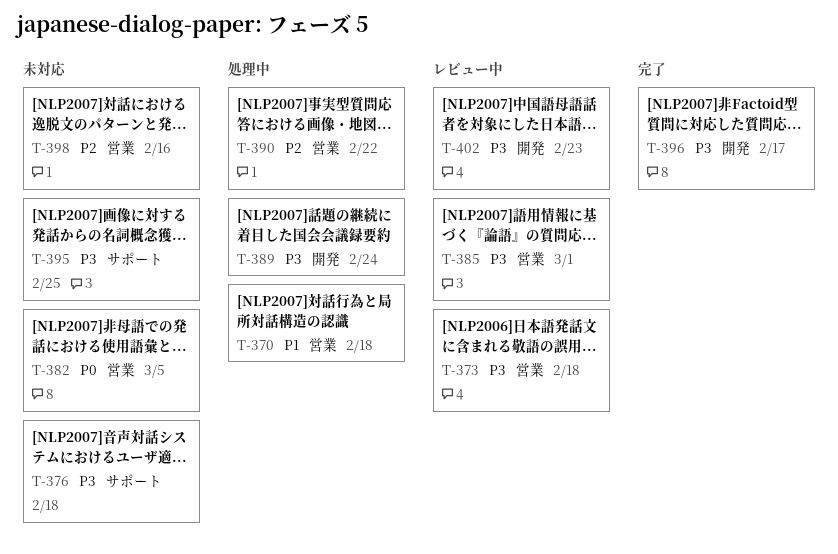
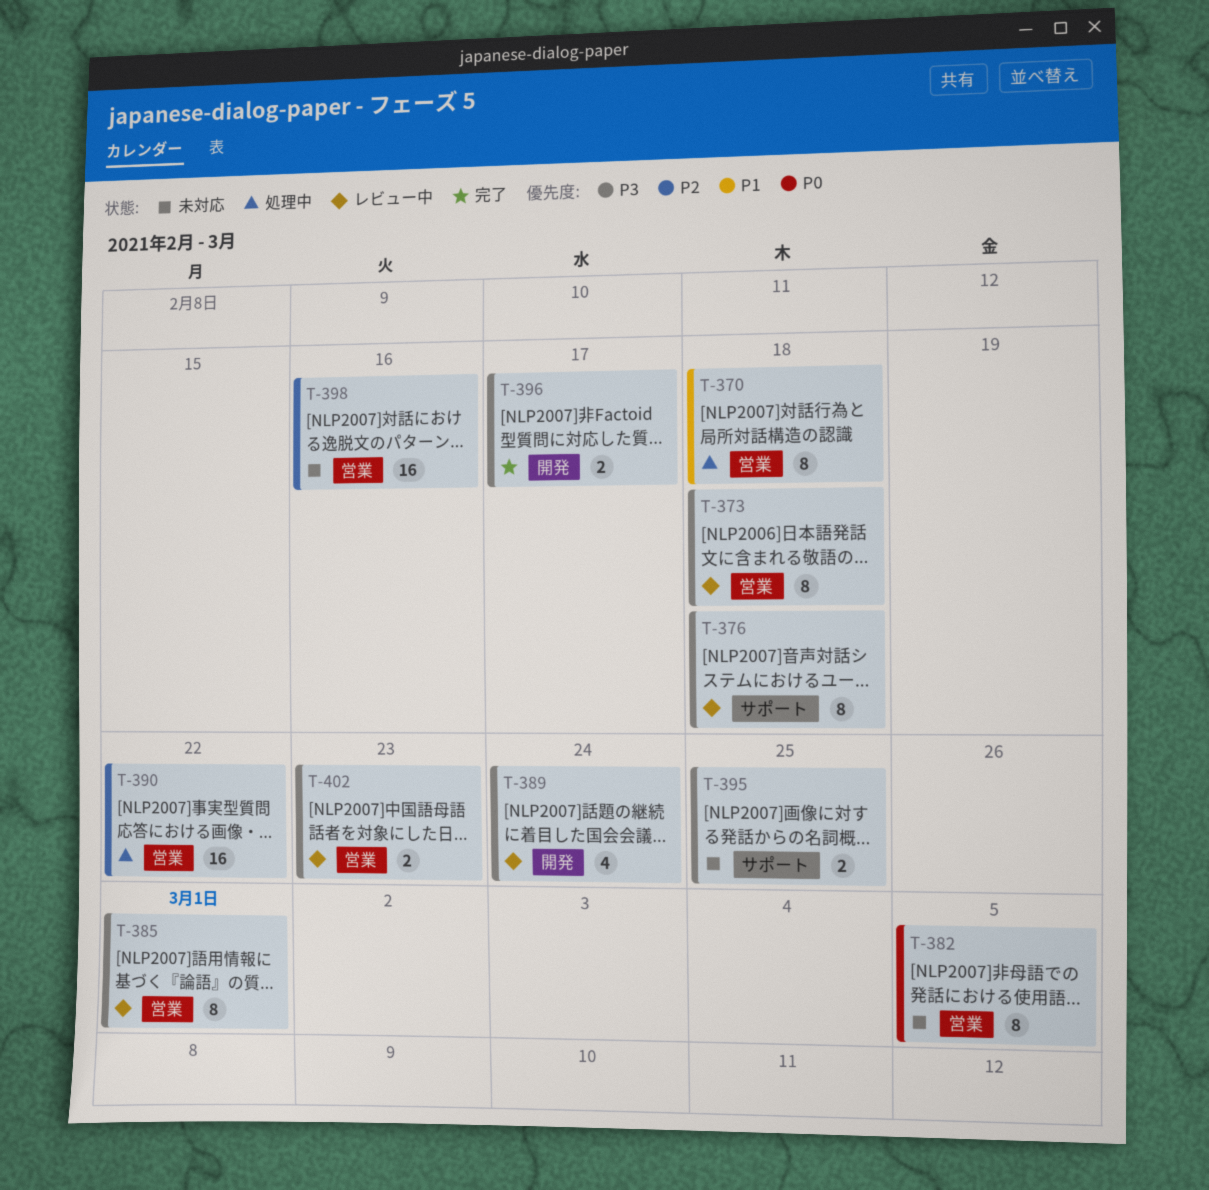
T-376, status: 未対応 -> レビュー中
T-389, status: 処理中 -> レビュー中
T-402, label: 開発 -> 営業

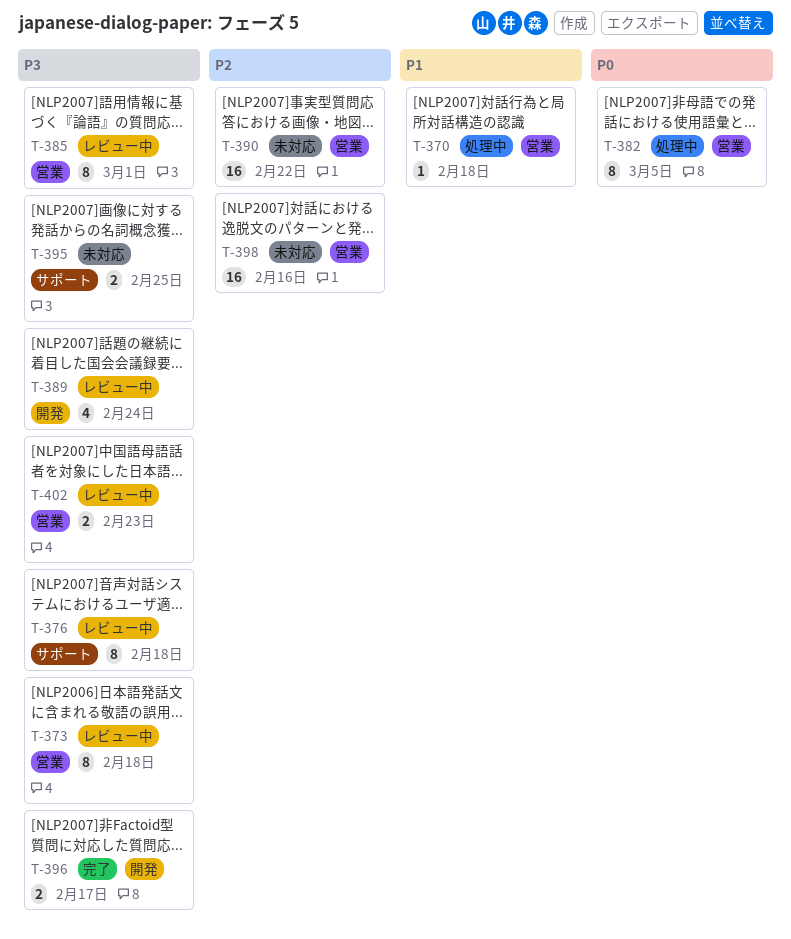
T-370, estimate: 8 -> 1
T-382, status: 未対応 -> 処理中
T-390, status: 処理中 -> 未対応

